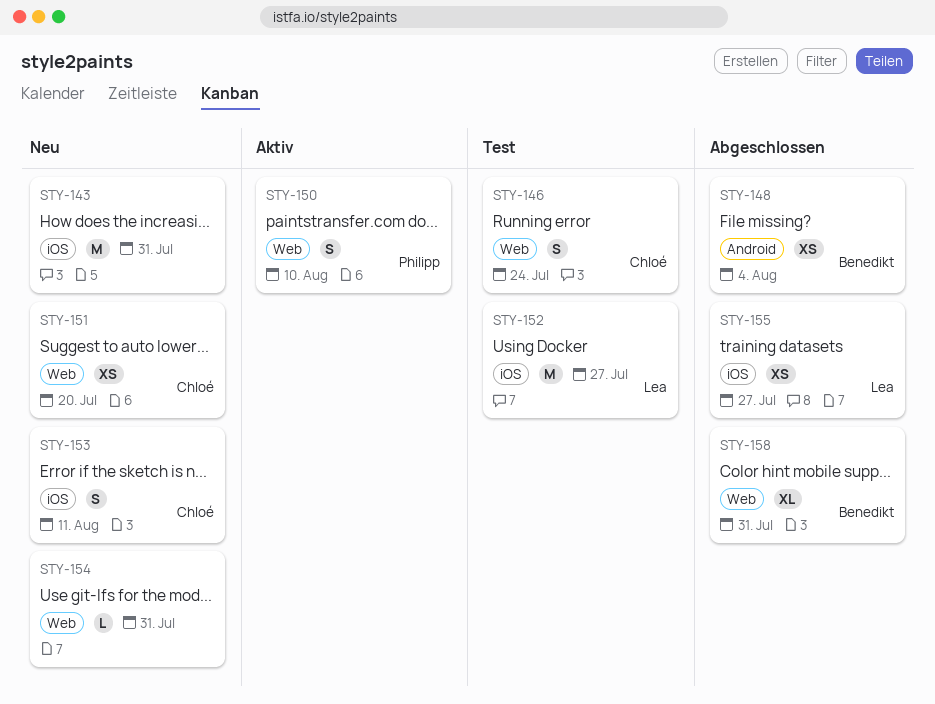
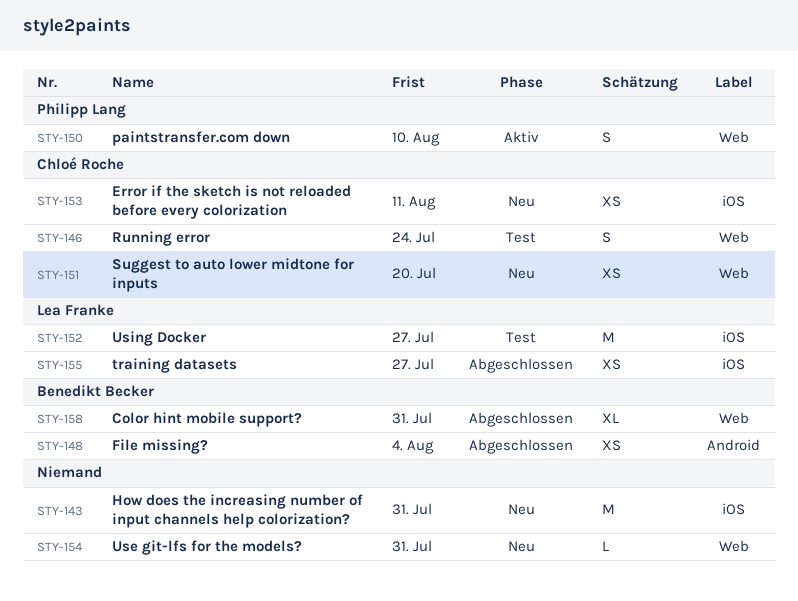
STY-153, estimate: S -> XS

